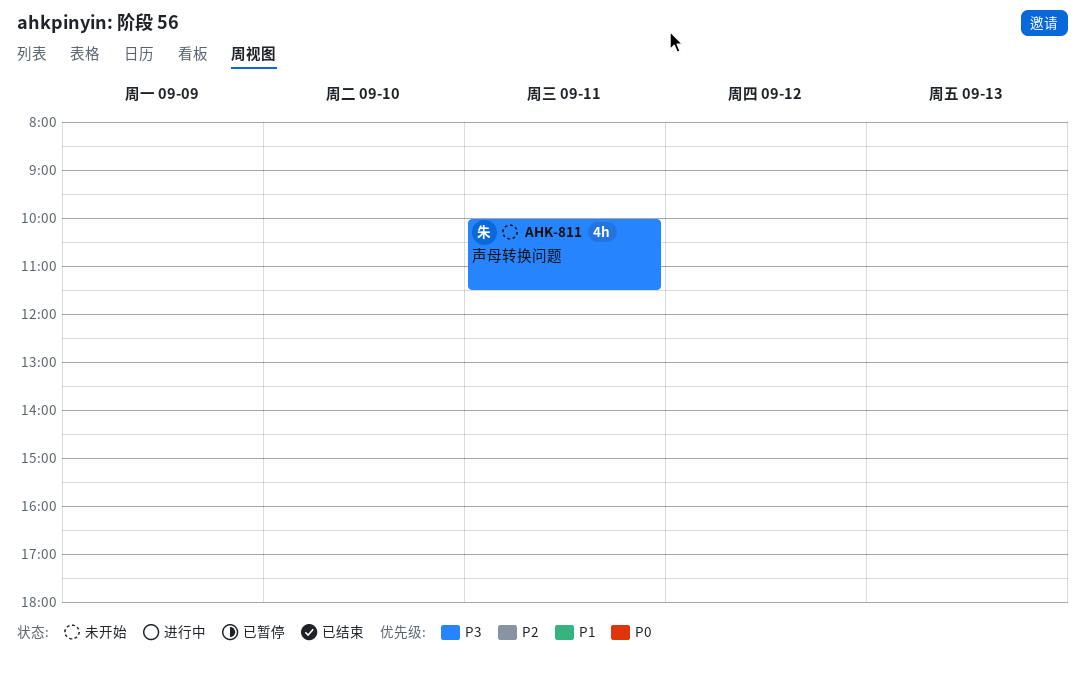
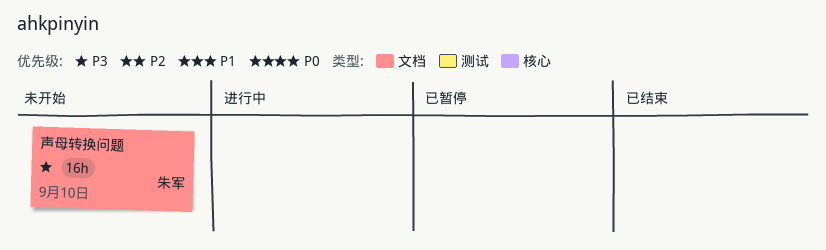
声母转换问题, estimate: 4h -> 16h
声母转换问题, day: Sep 11 -> Sep 10

